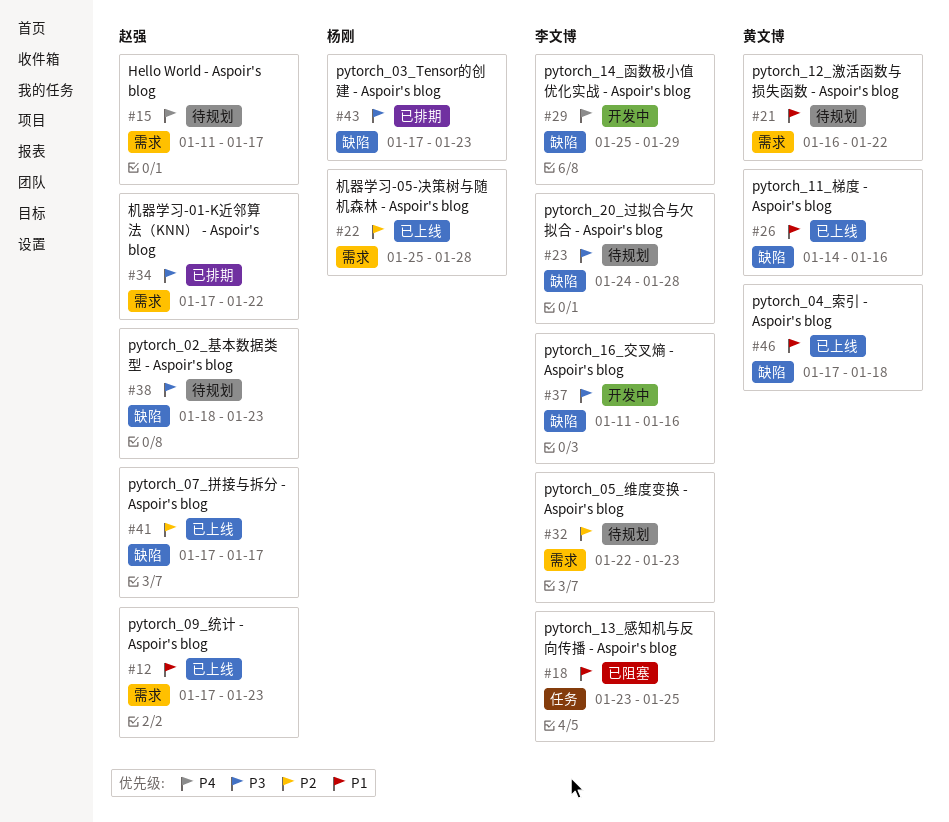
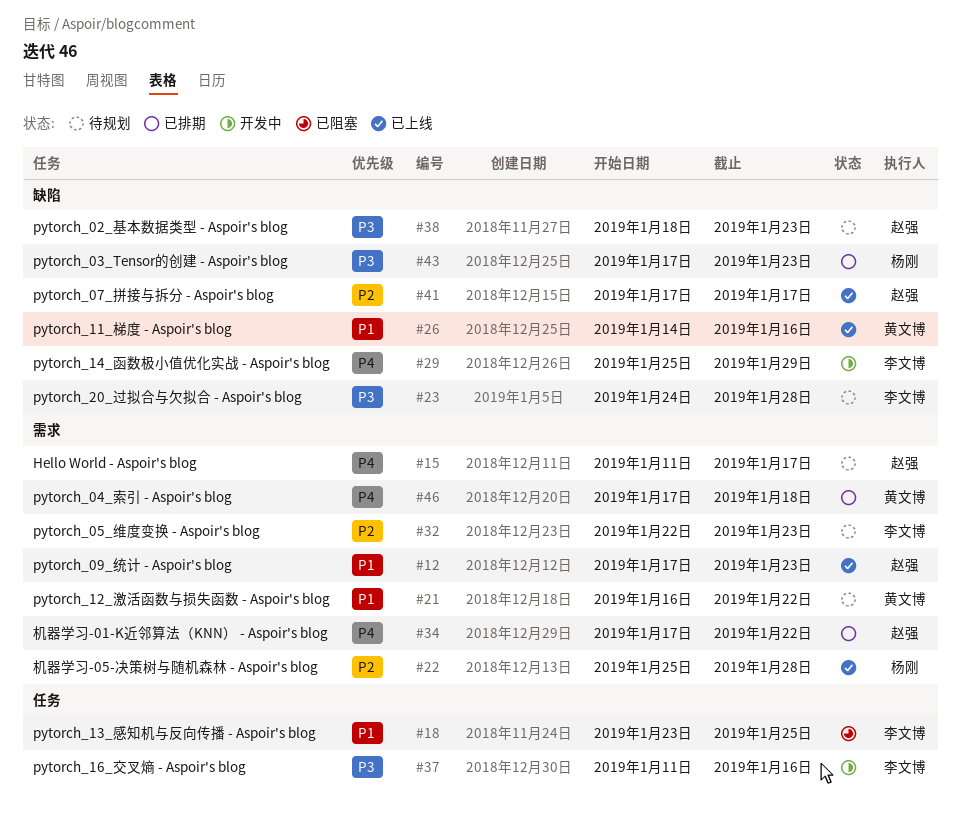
#34, priority: P3 -> P4
#37, label: 缺陷 -> 任务
#46, status: 已上线 -> 已排期
#46, priority: P1 -> P4
#46, label: 缺陷 -> 需求

